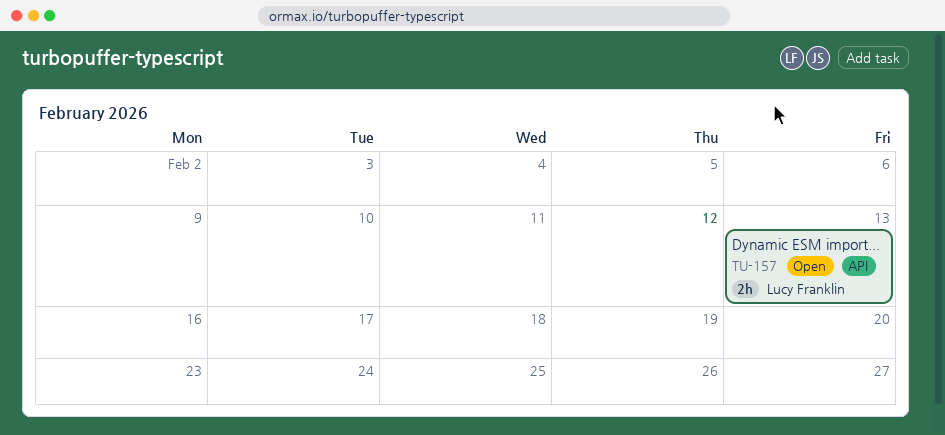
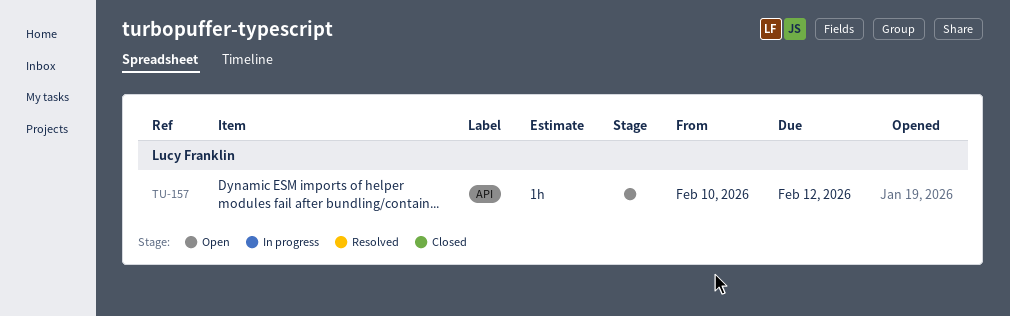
TU-157, estimate: 2h -> 1h
TU-157, due: Feb 13 -> Feb 12

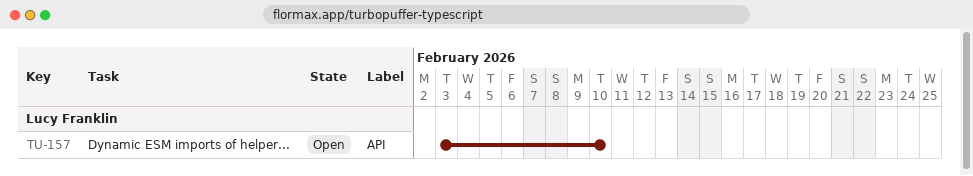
TU-157, start: Feb 10 -> Feb 3
TU-157, due: Feb 12 -> Feb 10

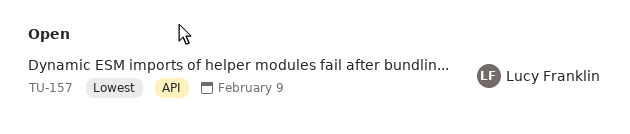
TU-157, due: Feb 10 -> Feb 9

